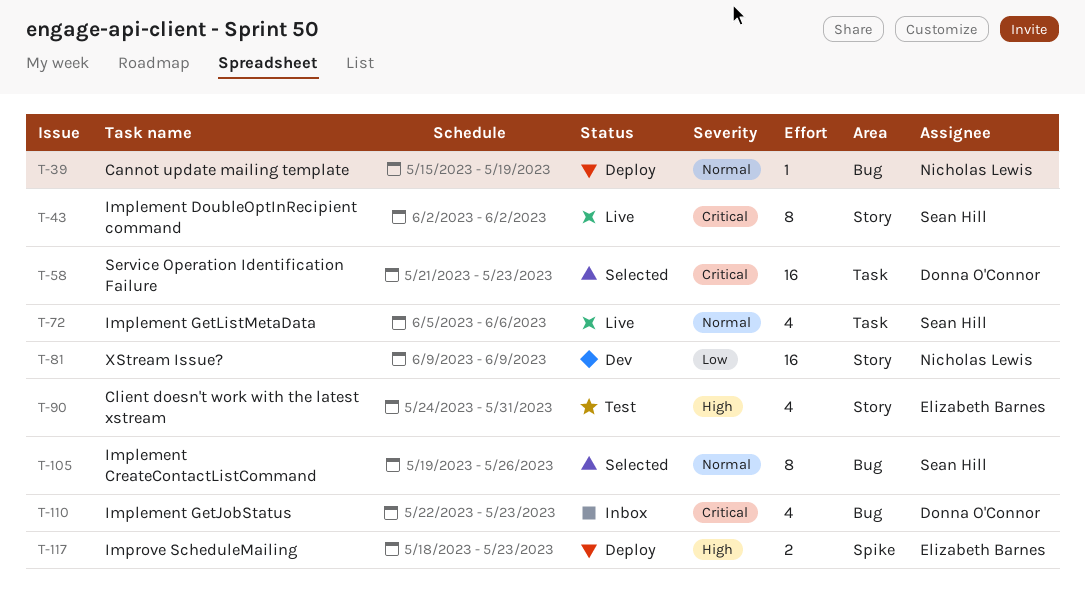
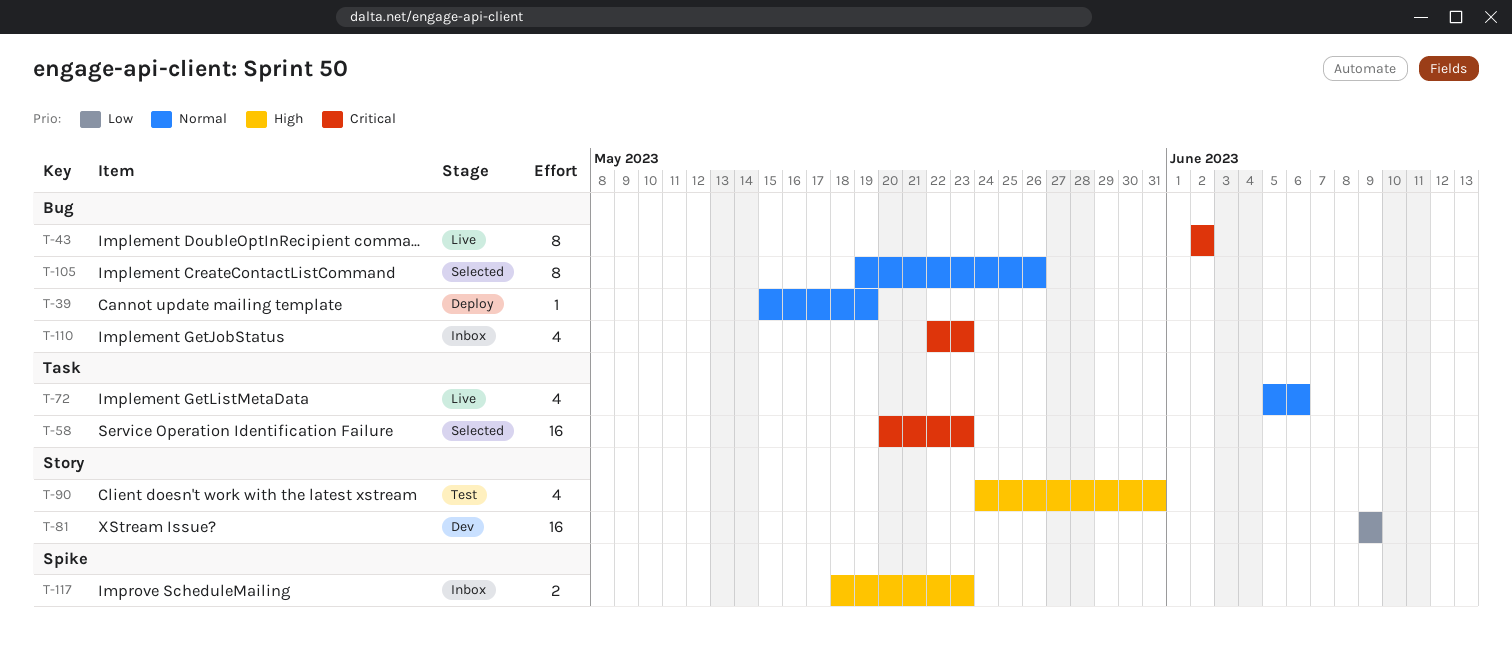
T-43, label: Story -> Bug
T-58, start: May 21 -> May 20
T-117, status: Deploy -> Inbox

